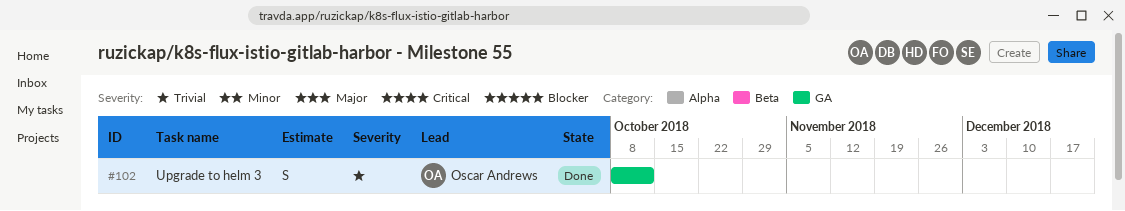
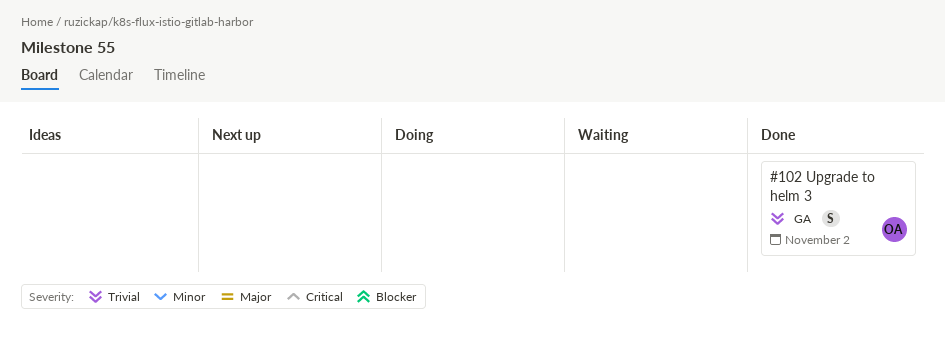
#102, due: Oct 12 -> Nov 2

